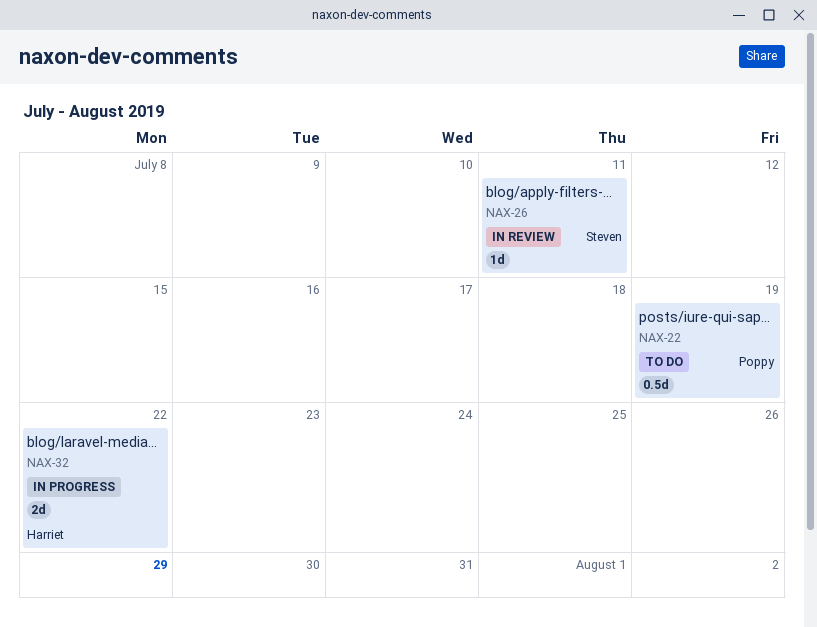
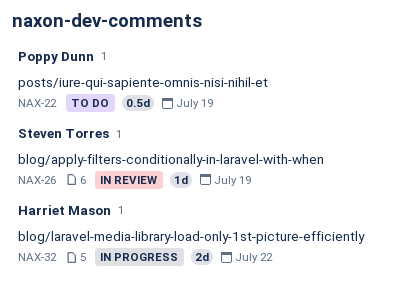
NAX-26, due: Jul 11 -> Jul 19

